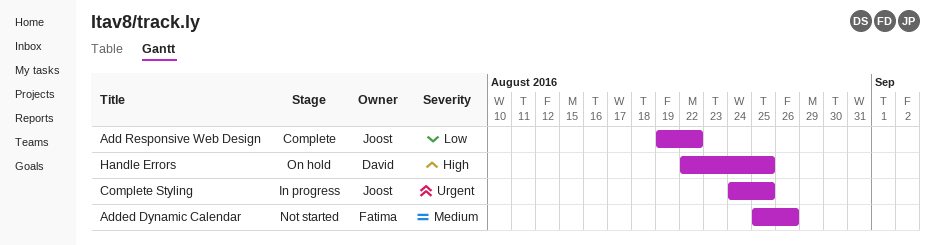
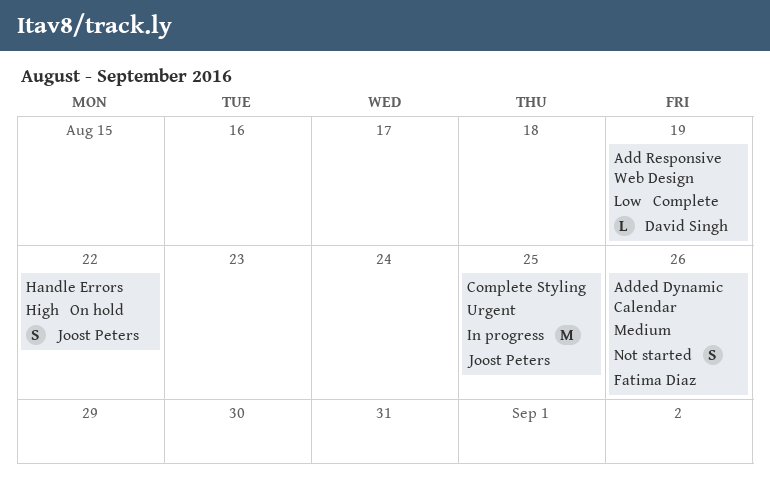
Add Responsive Web Design, owner: Joost Peters -> David Singh
Add Responsive Web Design, due: Aug 22 -> Aug 19
Handle Errors, owner: David Singh -> Joost Peters
Handle Errors, due: Aug 25 -> Aug 22

